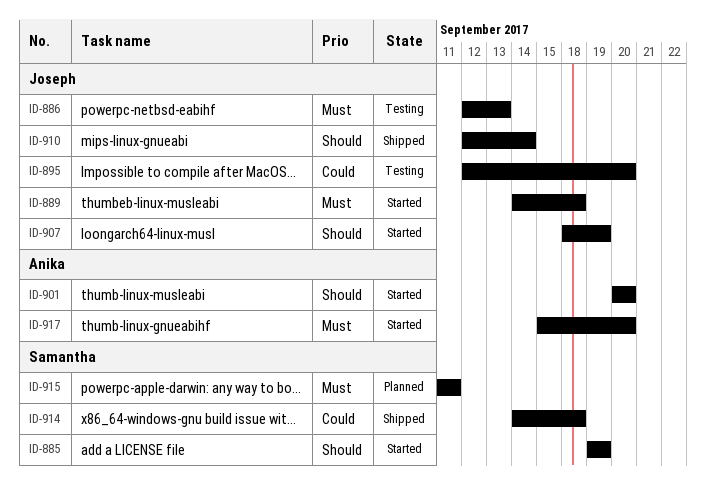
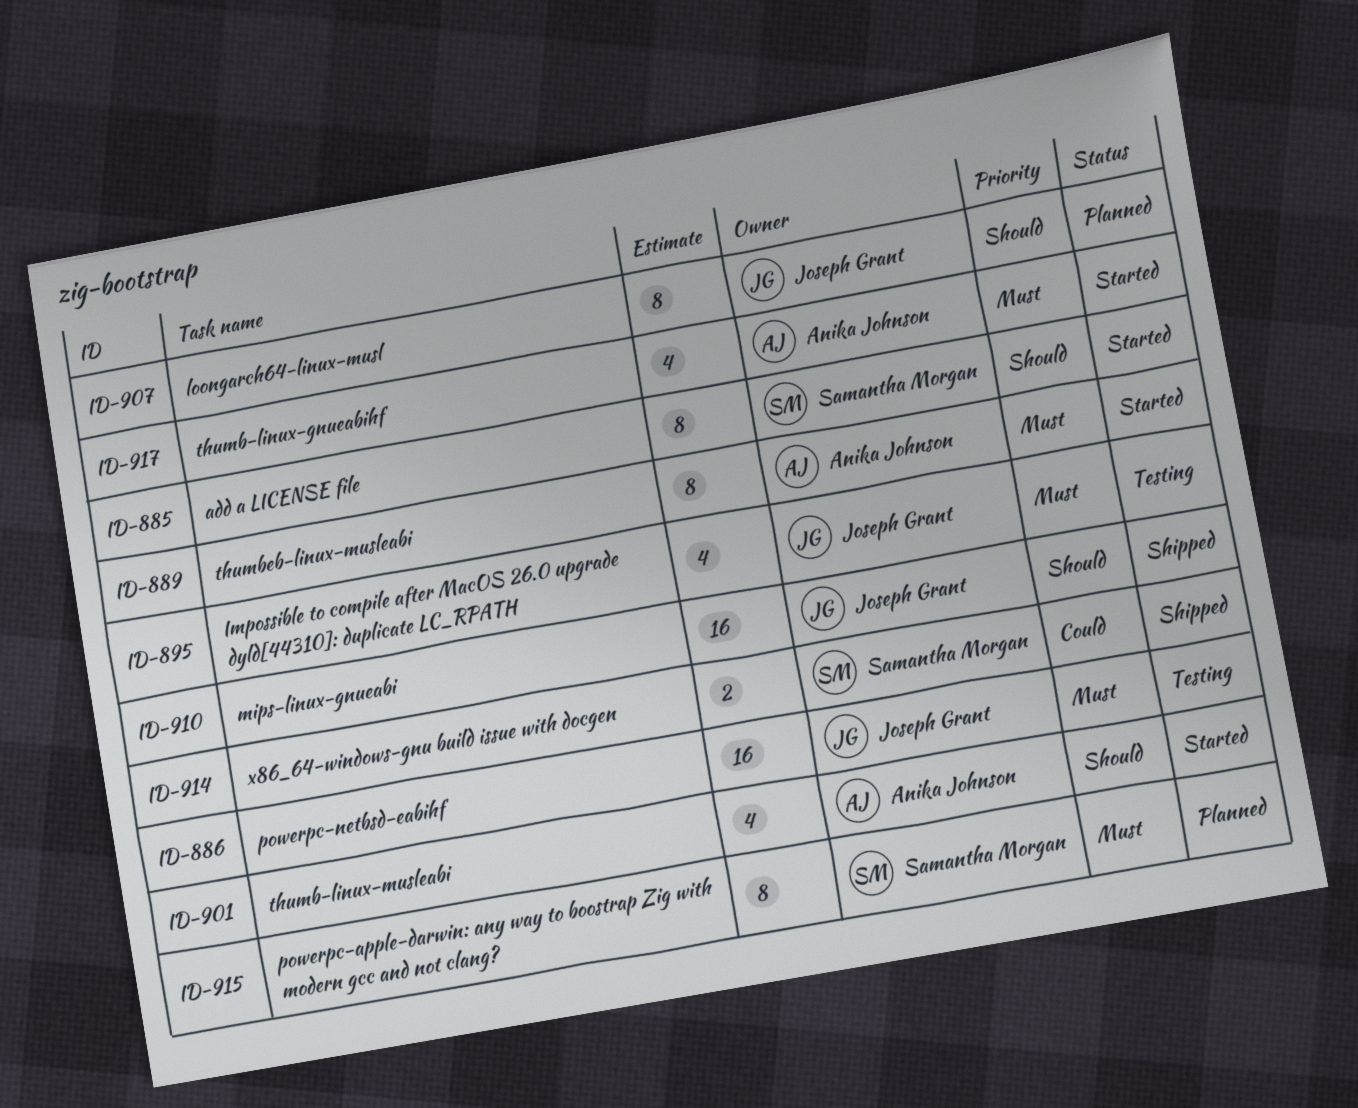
ID-889, owner: Joseph Grant -> Anika Johnson
ID-895, priority: Could -> Must
ID-907, status: Started -> Planned

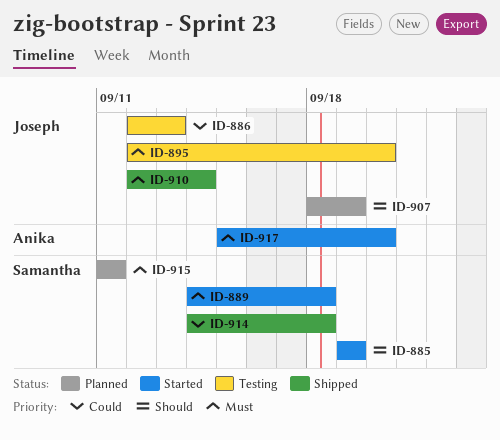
ID-886, priority: Must -> Could
ID-889, owner: Anika Johnson -> Samantha Morgan
ID-901: present -> none
ID-910, priority: Should -> Must

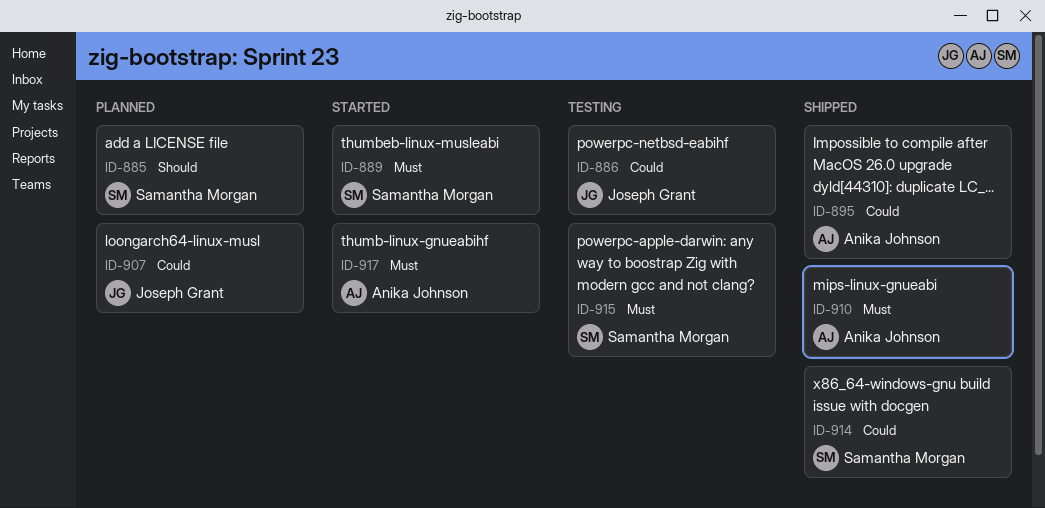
ID-885, status: Started -> Planned
ID-895, status: Testing -> Shipped
ID-895, owner: Joseph Grant -> Anika Johnson
ID-895, priority: Must -> Could
ID-907, priority: Should -> Could
ID-910, owner: Joseph Grant -> Anika Johnson
ID-915, status: Planned -> Testing

